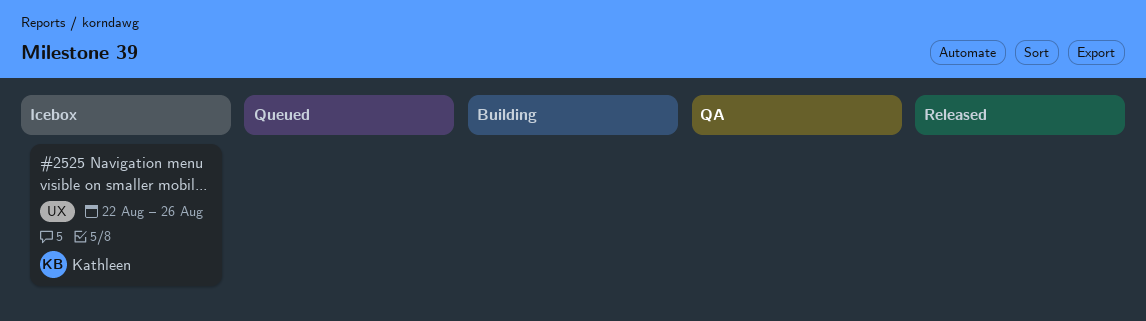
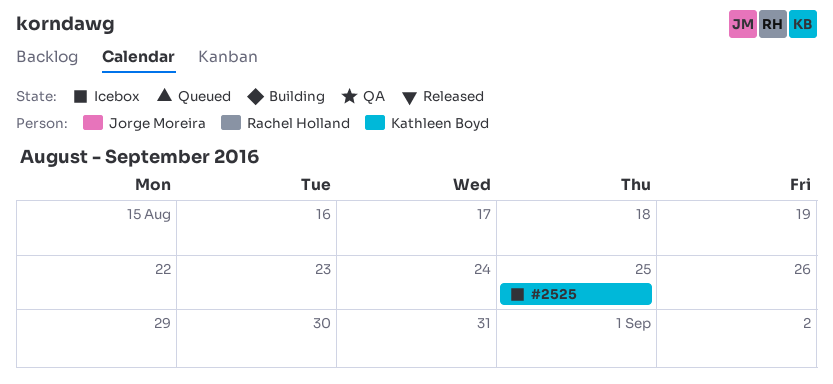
#2525, start: Aug 22 -> Aug 25
#2525, due: Aug 26 -> Aug 25

